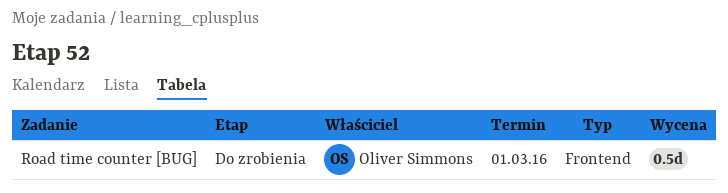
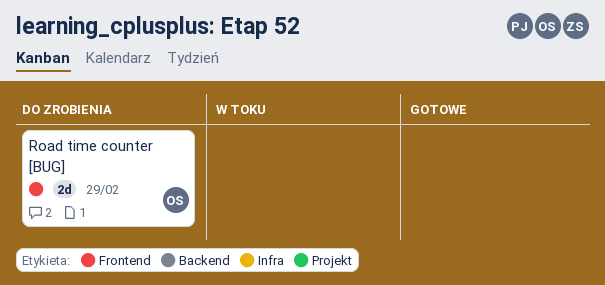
Road time counter [BUG], estimate: 0.5d -> 2d
Road time counter [BUG], due: Mar 1 -> Feb 29

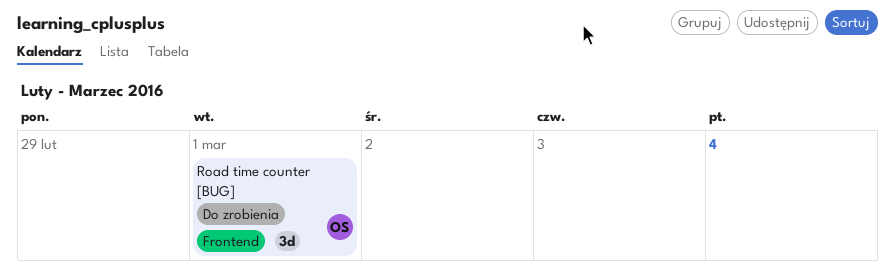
Road time counter [BUG], estimate: 2d -> 3d
Road time counter [BUG], due: Feb 29 -> Mar 1

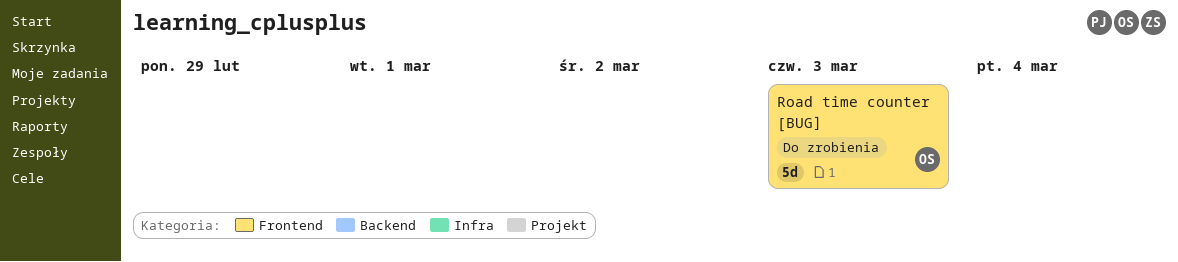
Road time counter [BUG], estimate: 3d -> 5d
Road time counter [BUG], due: Mar 1 -> Mar 3

